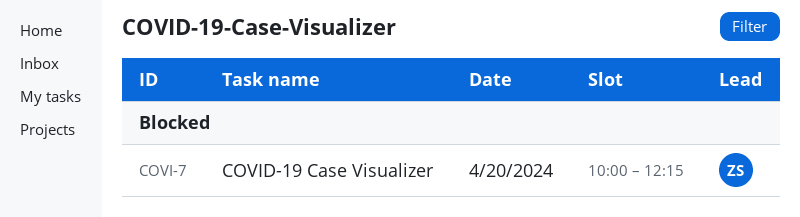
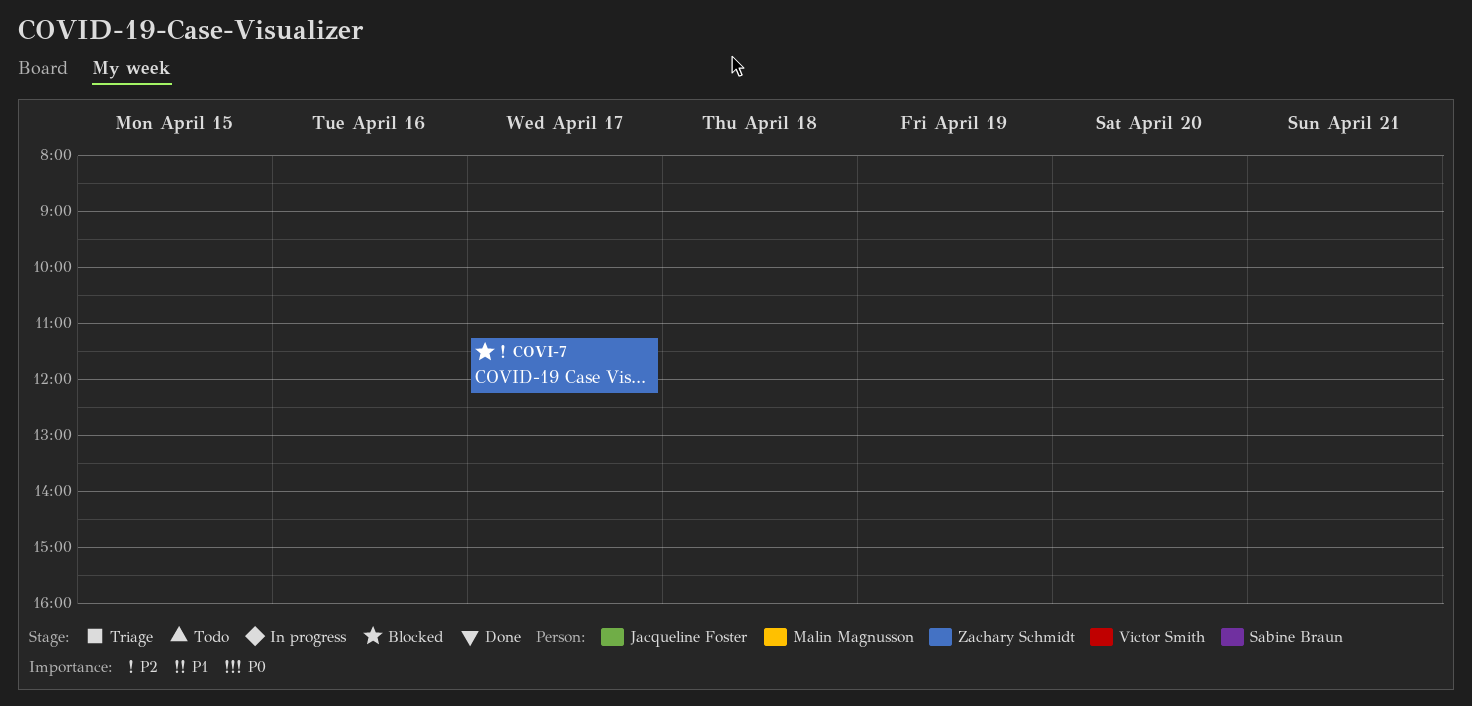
COVI-7, day: Apr 20 -> Apr 17
COVI-7, begins: 10:00 -> 11:15

